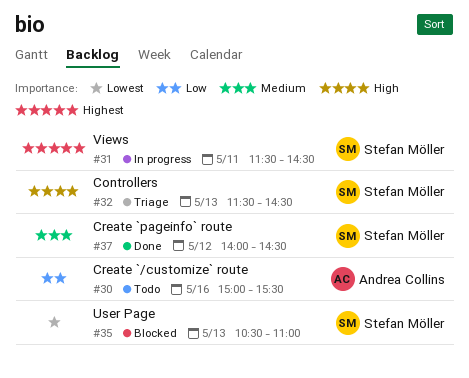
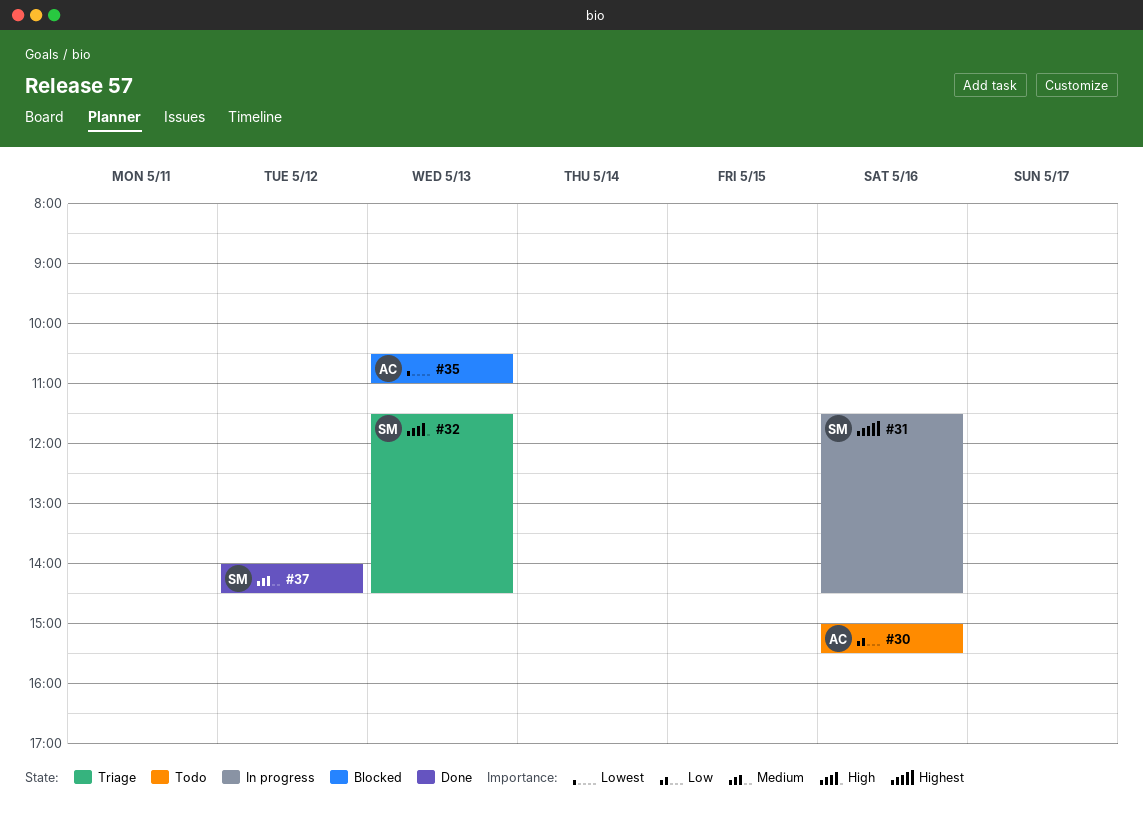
#31, day: May 11 -> May 16
#35, owner: Stefan Möller -> Andrea Collins

